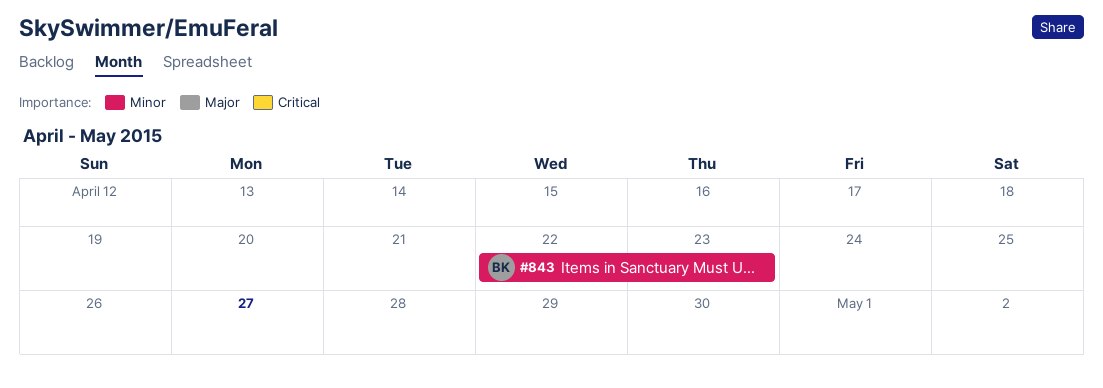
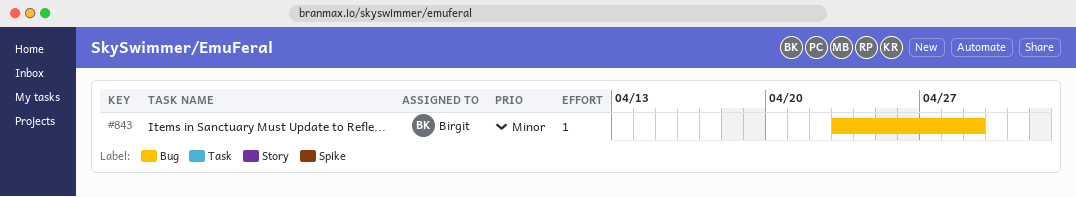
#843, start: Apr 22 -> Apr 23
#843, due: Apr 23 -> Apr 29

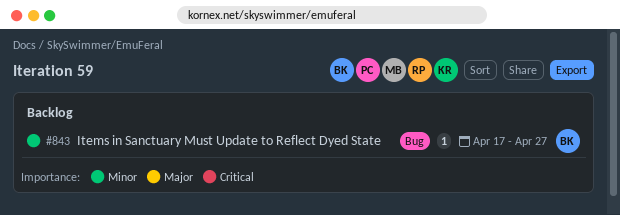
#843, start: Apr 23 -> Apr 17
#843, due: Apr 29 -> Apr 27

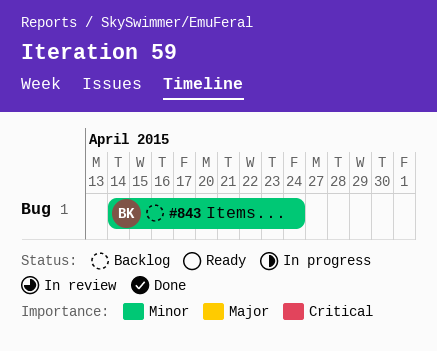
#843, start: Apr 17 -> Apr 14
#843, due: Apr 27 -> Apr 24

